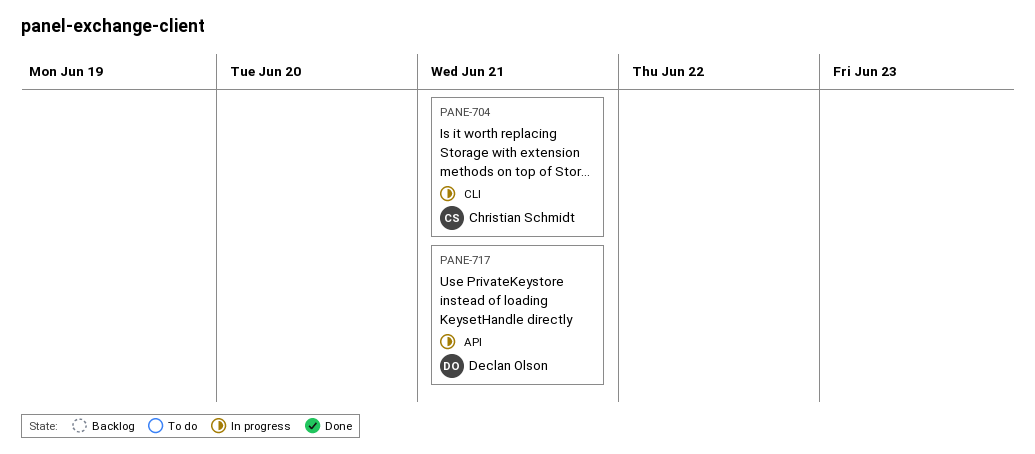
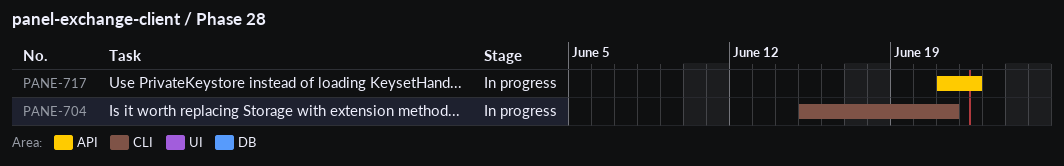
PANE-717, due: Jun 21 -> Jun 22

